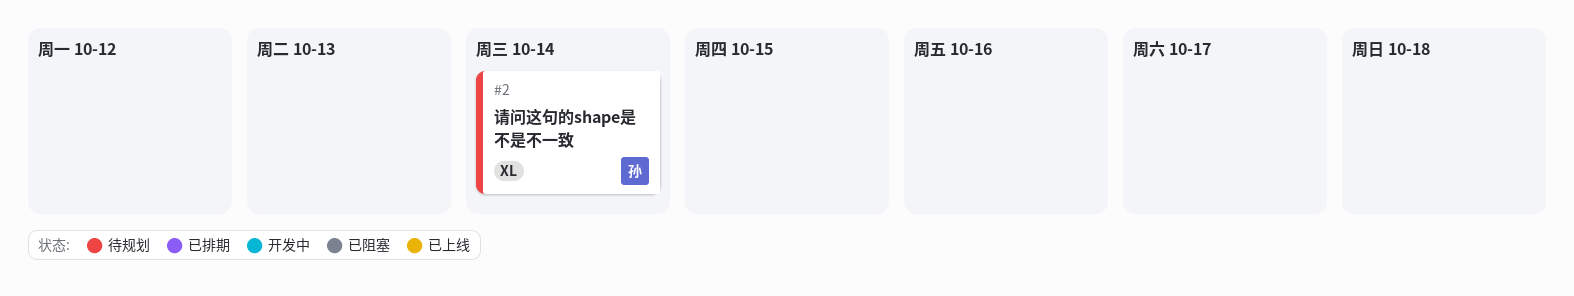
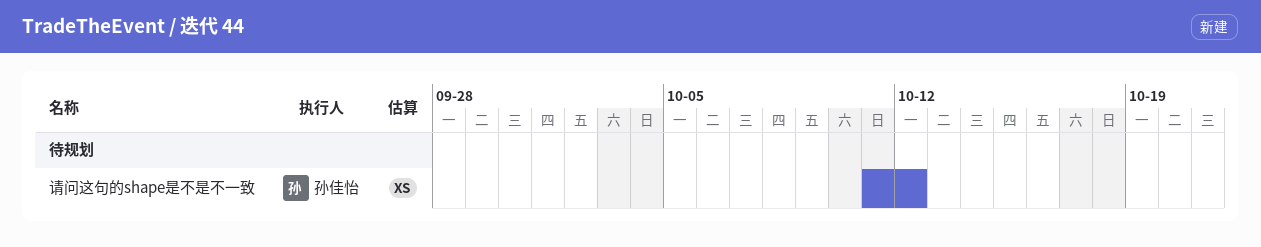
请问这句的shape是不是不一致, estimate: XL -> XS
请问这句的shape是不是不一致, due: Oct 14 -> Oct 12

